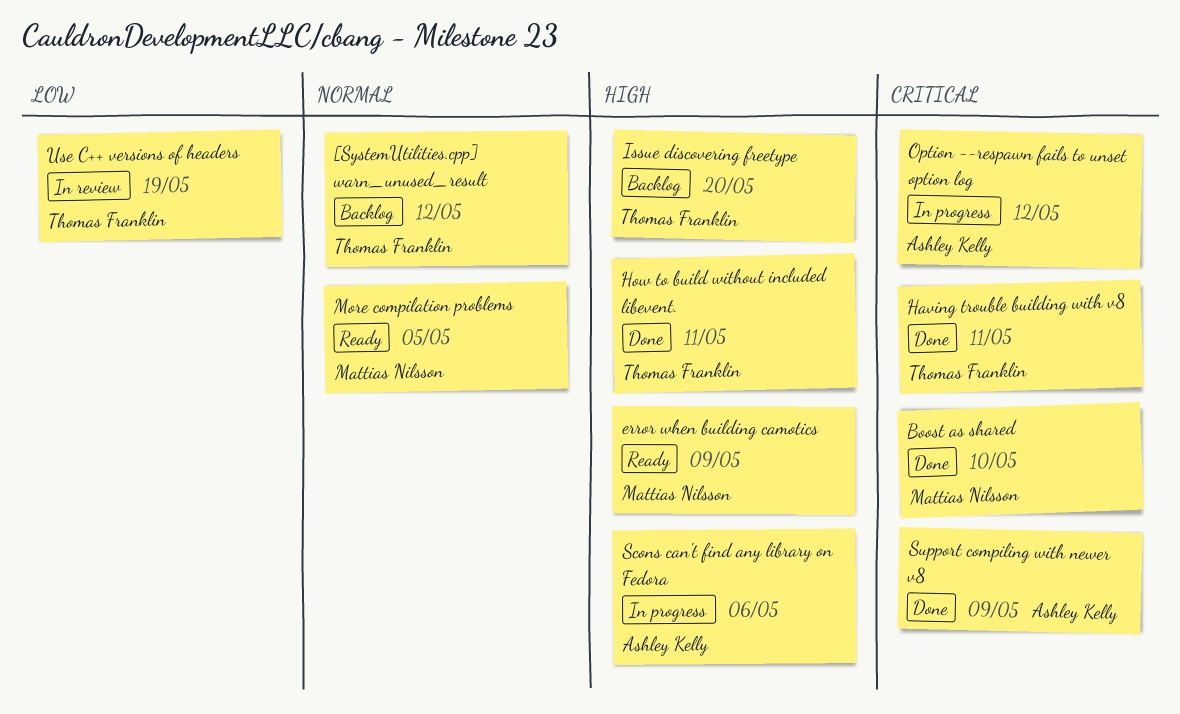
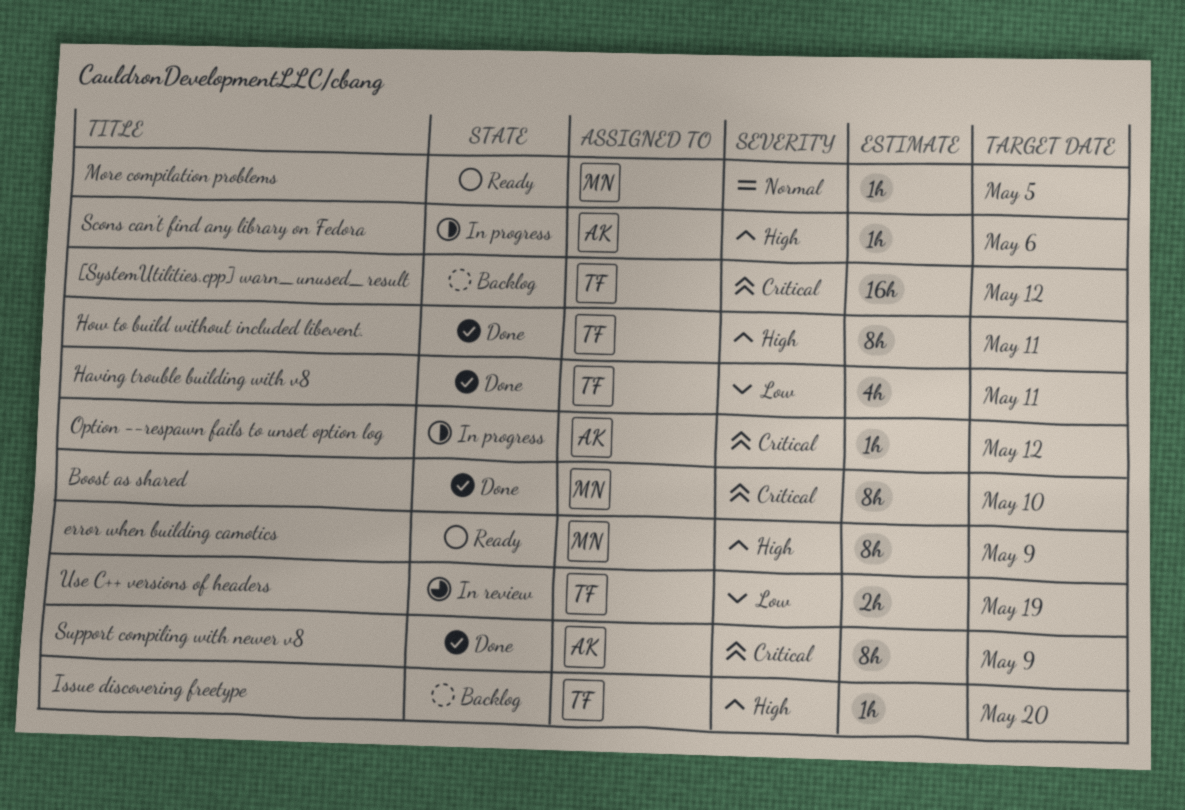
[SystemUtilities.cpp] warn_unused_result, priority: Normal -> Critical
Having trouble building with v8, priority: Critical -> Low

